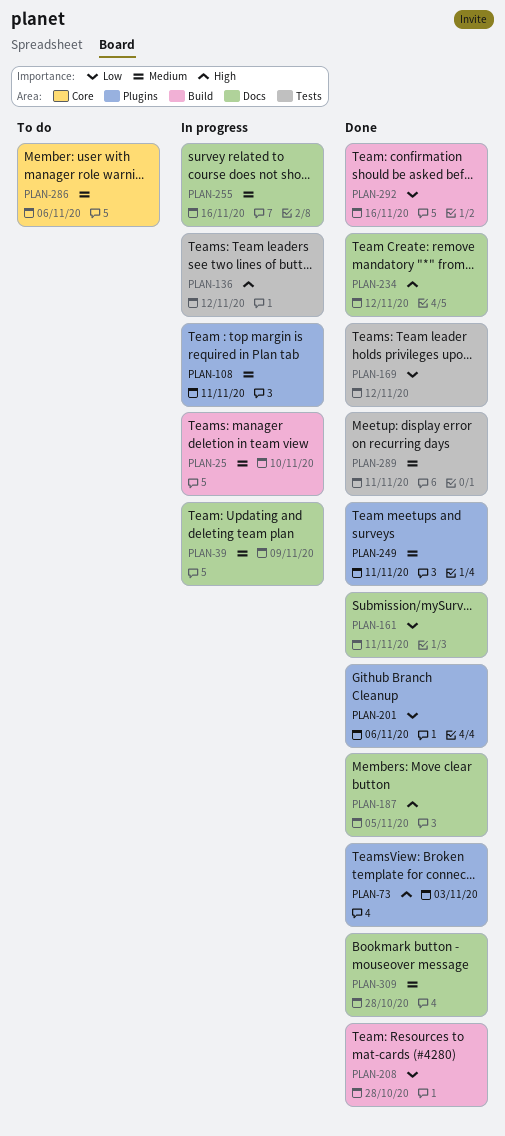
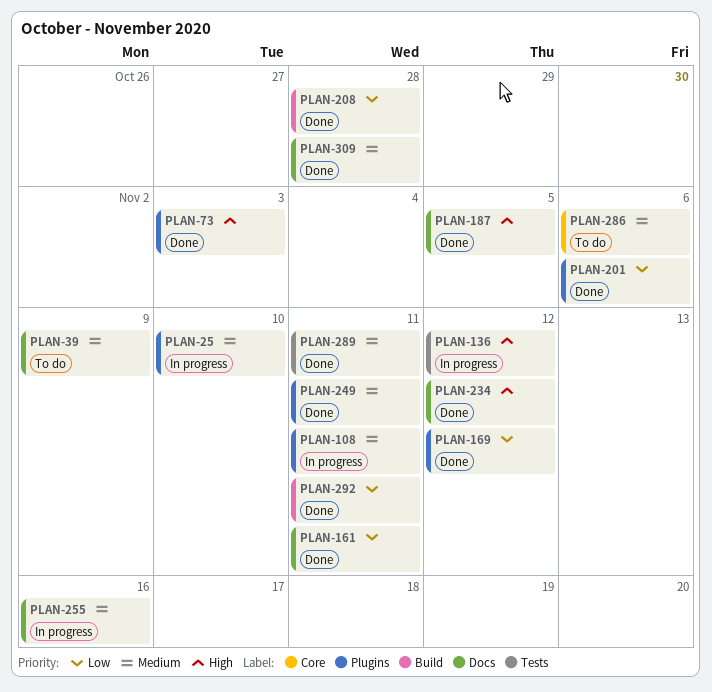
PLAN-25, label: Build -> Plugins
PLAN-39, status: In progress -> To do
PLAN-169, label: Tests -> Plugins
PLAN-292, due: Nov 16 -> Nov 11

